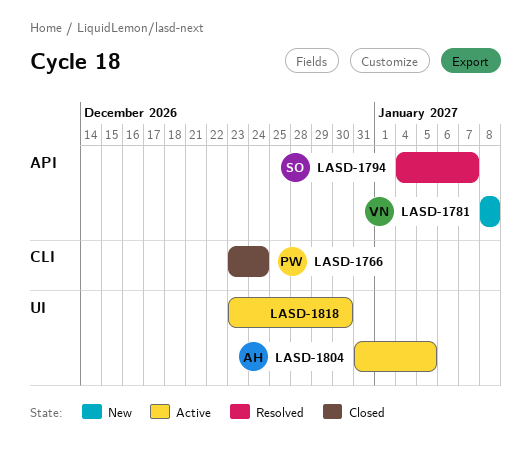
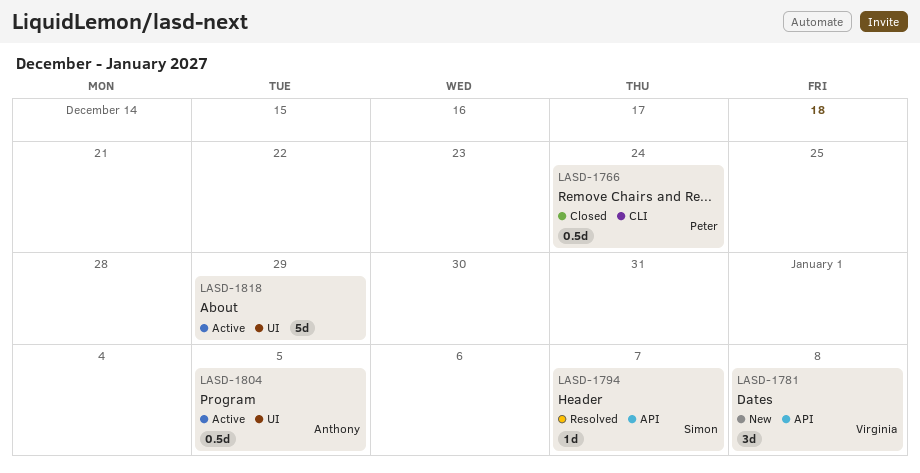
LASD-1818, due: Dec 30 -> Dec 29

